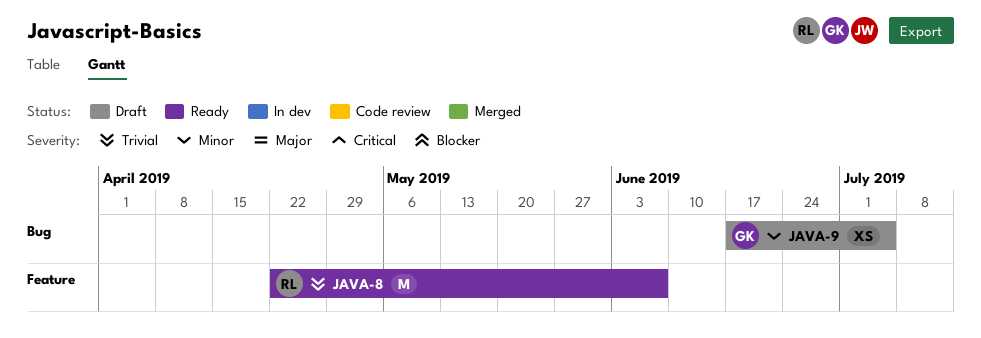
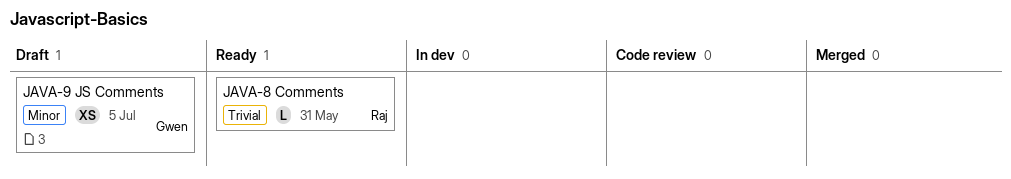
JAVA-8, estimate: M -> L
JAVA-8, due: Jun 7 -> May 31

